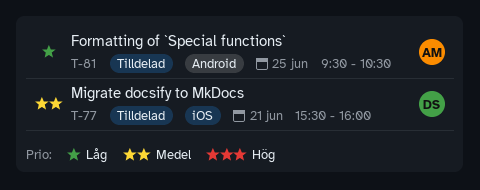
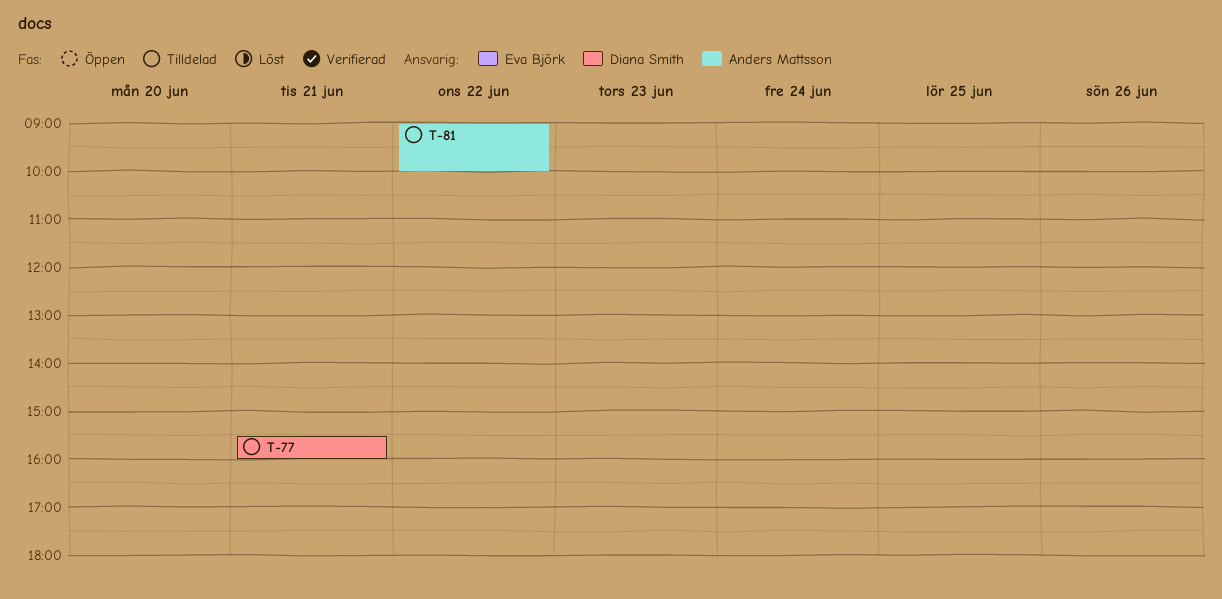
T-81, day: Jun 25 -> Jun 22
T-81, begins: 09:30 -> 09:00
T-81, ends: 10:30 -> 10:00

